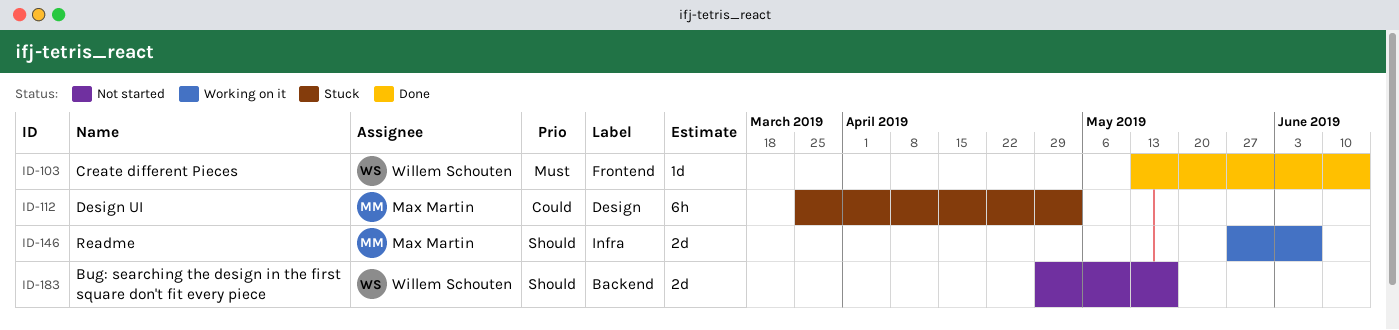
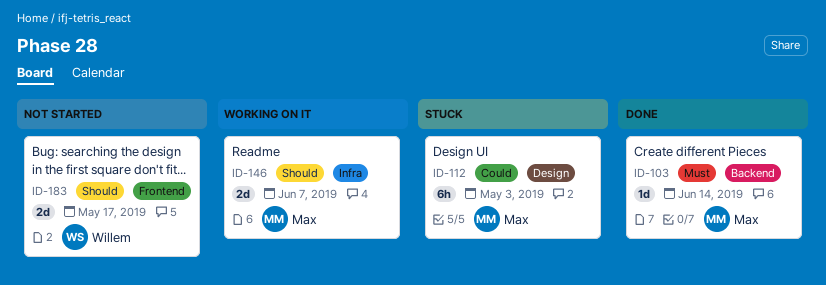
ID-103, owner: Willem Schouten -> Max Martin
ID-103, label: Frontend -> Backend
ID-183, label: Backend -> Frontend

